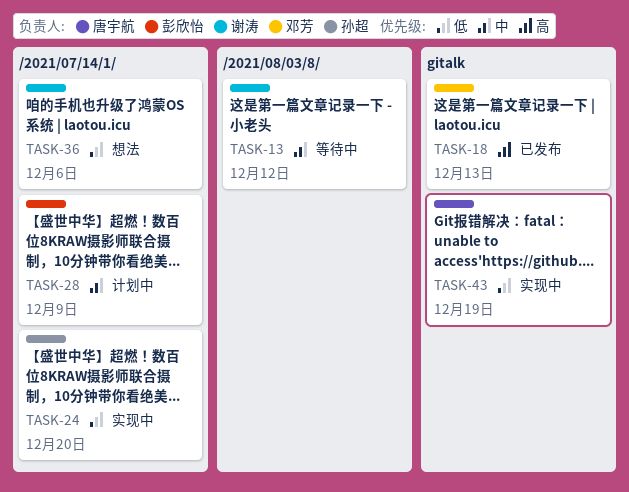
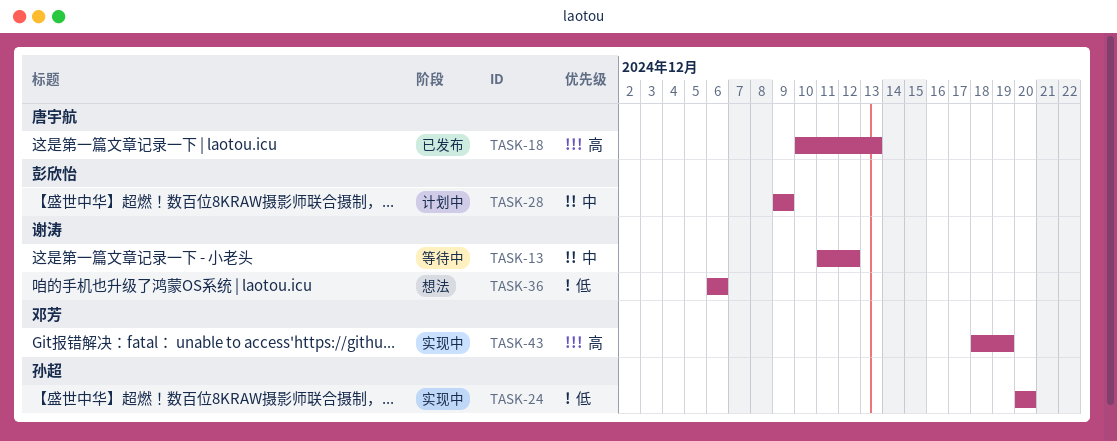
TASK-18, owner: 邓芳 -> 唐宇航
TASK-43, owner: 唐宇航 -> 邓芳
TASK-43, priority: 低 -> 高

